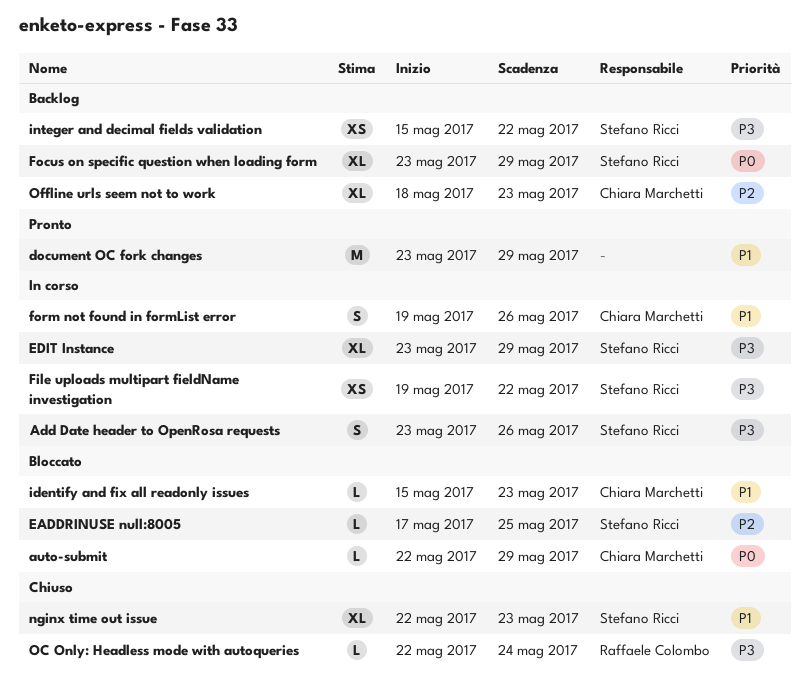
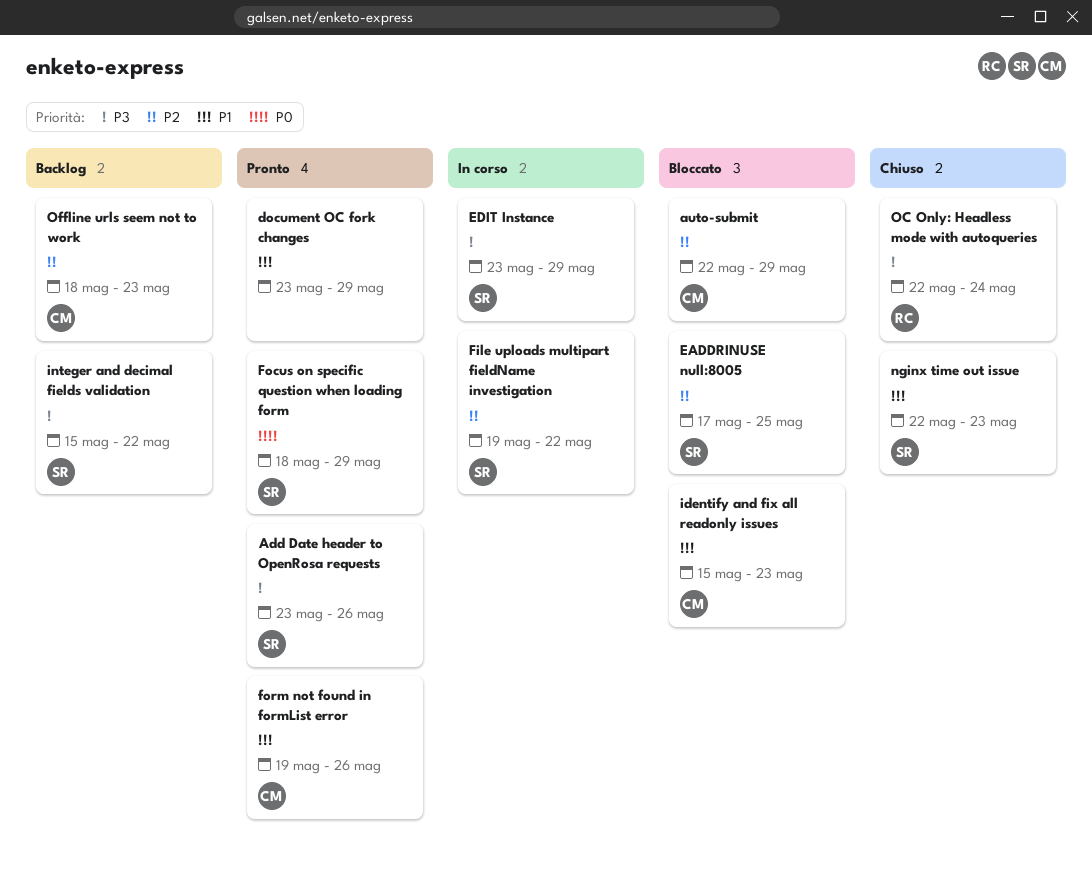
Add Date header to OpenRosa requests, status: In corso -> Pronto
auto-submit, priority: P0 -> P2
File uploads multipart fieldName investigation, priority: P3 -> P2
Focus on specific question when loading form, status: Backlog -> Pronto
Focus on specific question when loading form, start: May 23 -> May 18
form not found in formList error, status: In corso -> Pronto

